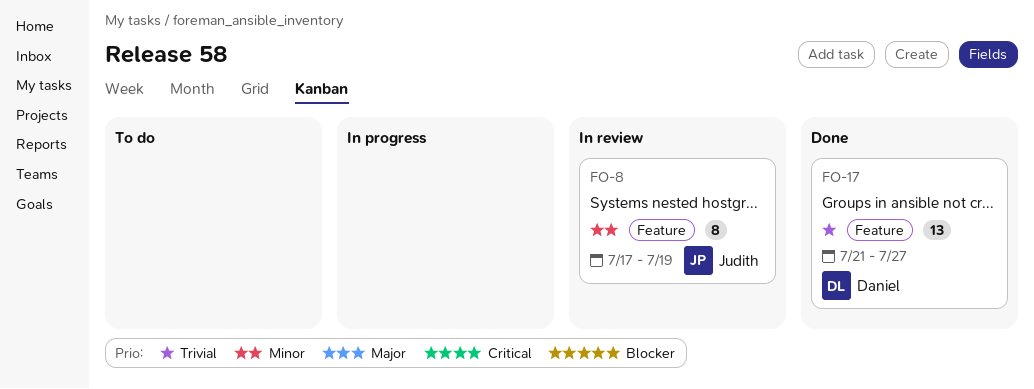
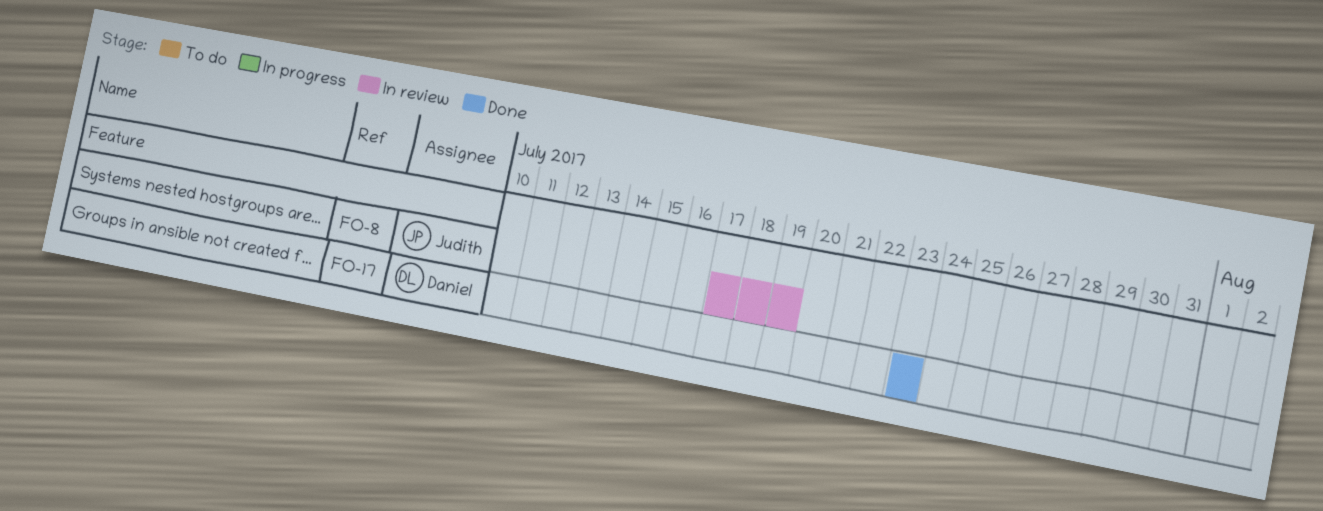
FO-17, start: Jul 21 -> Jul 23
FO-17, due: Jul 27 -> Jul 23

